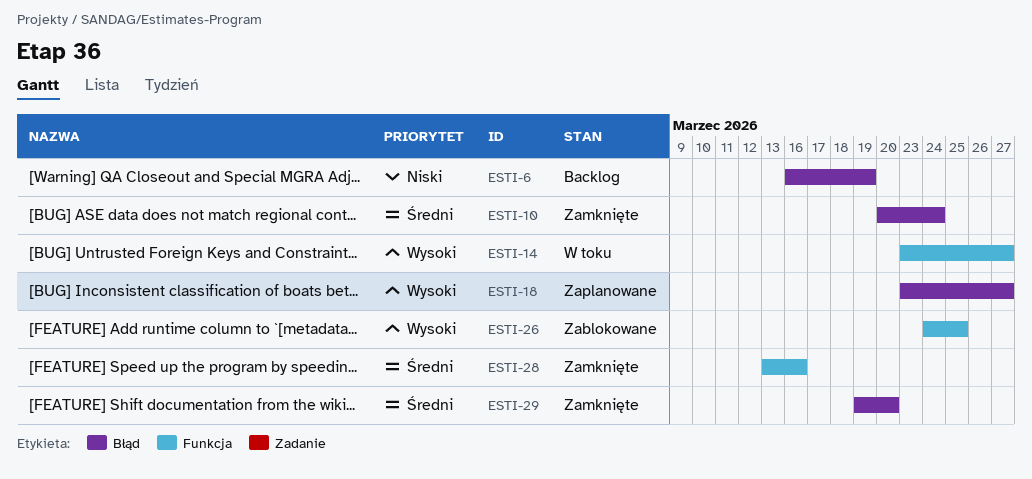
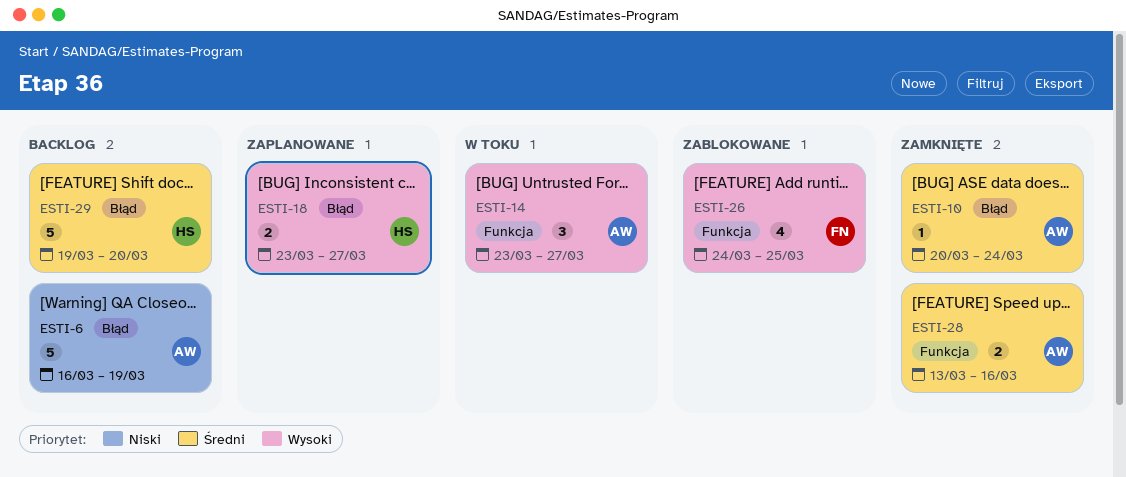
ESTI-29, status: Zamknięte -> Backlog

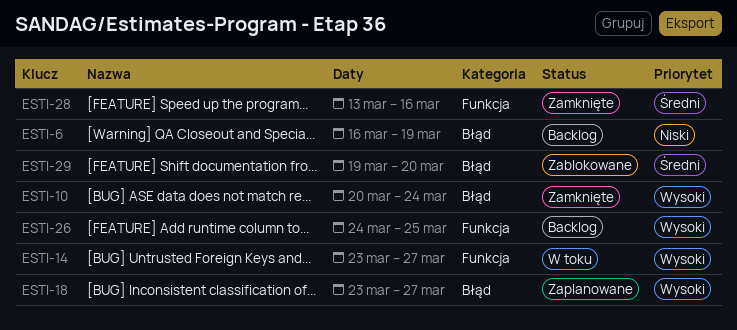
ESTI-10, priority: Średni -> Wysoki
ESTI-26, status: Zablokowane -> Backlog
ESTI-29, status: Backlog -> Zablokowane

